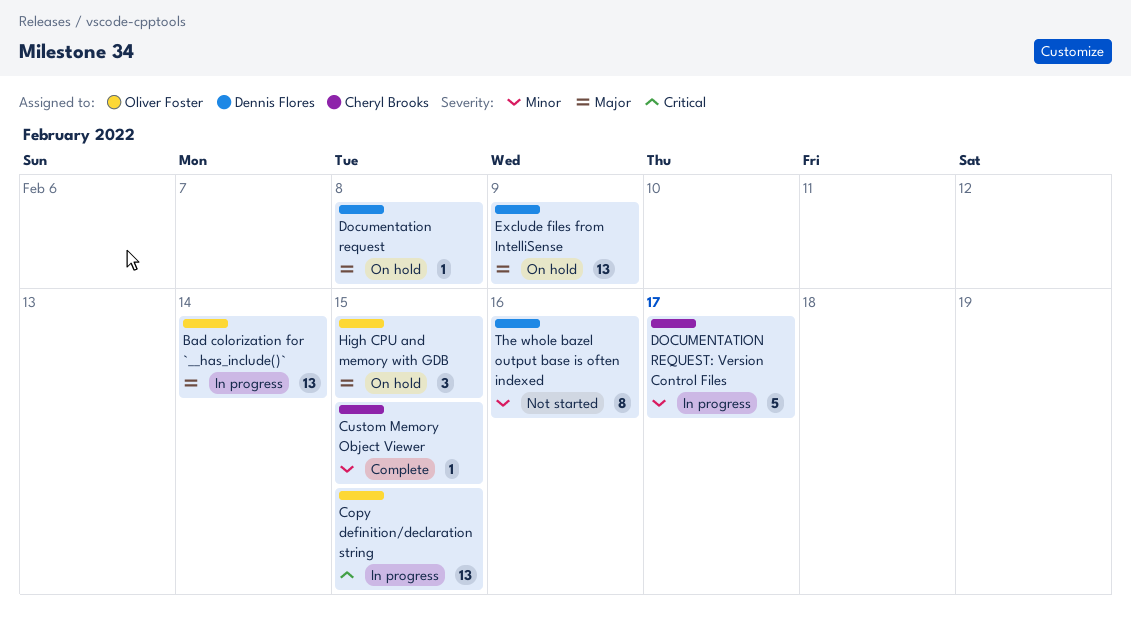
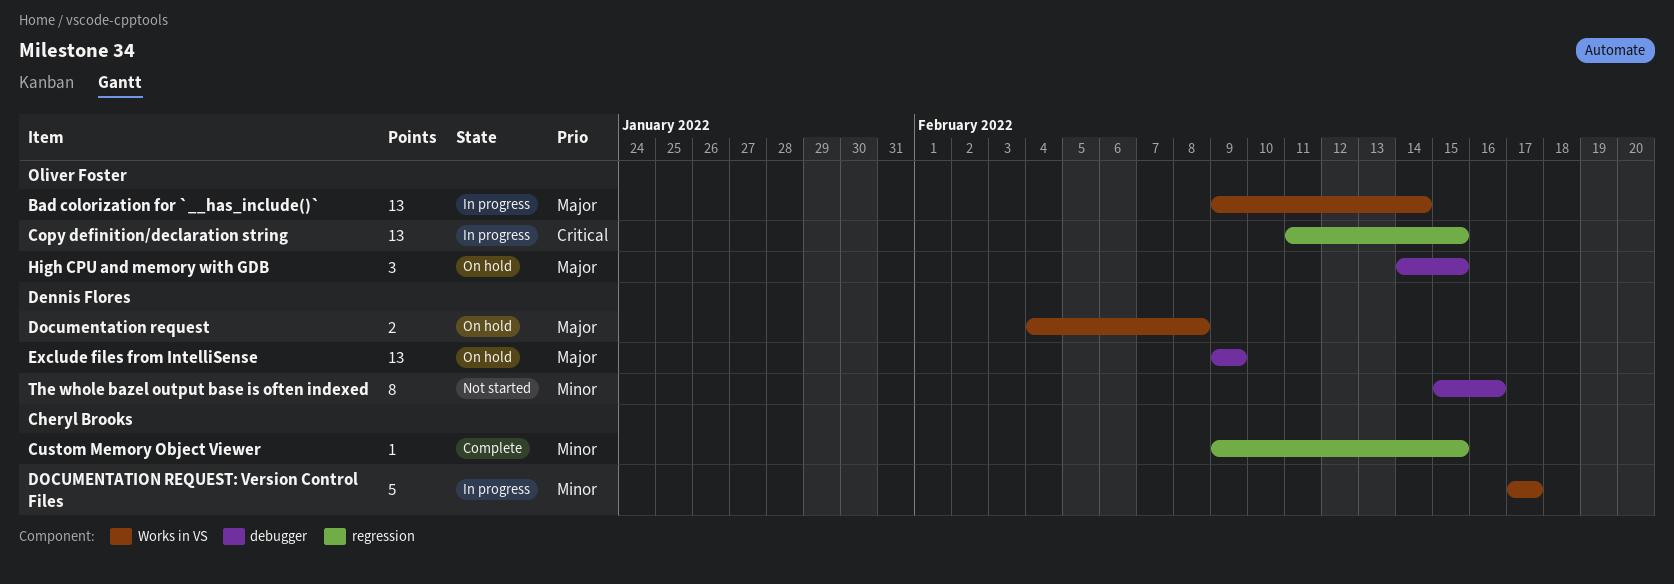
Documentation request, estimate: 1 -> 2

